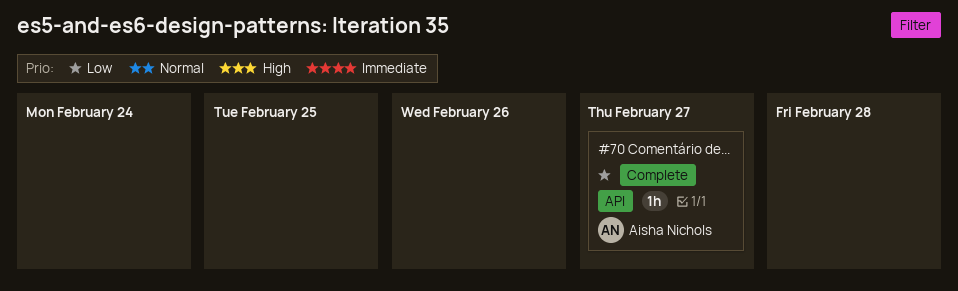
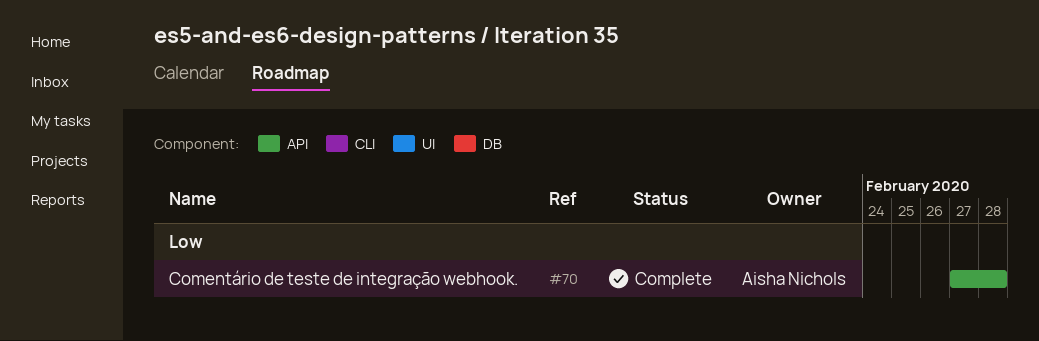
#70, due: Feb 27 -> Feb 28

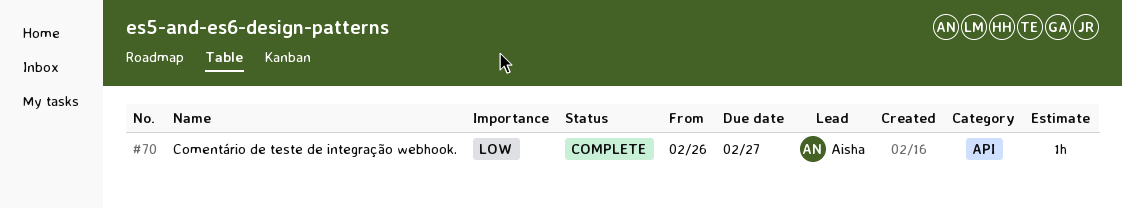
#70, start: Feb 27 -> Feb 26
#70, due: Feb 28 -> Feb 27

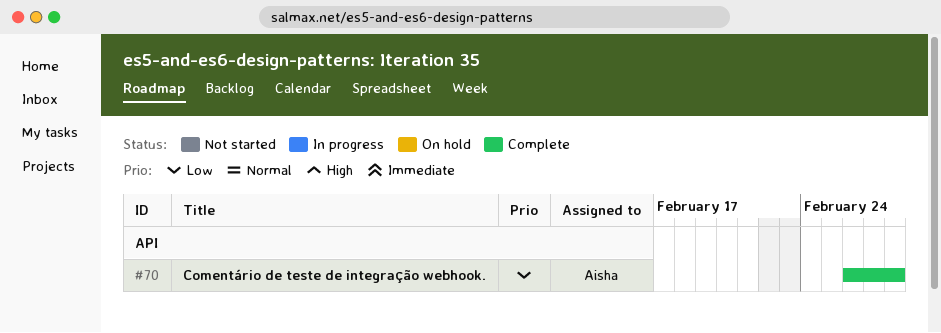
#70, due: Feb 27 -> Feb 28

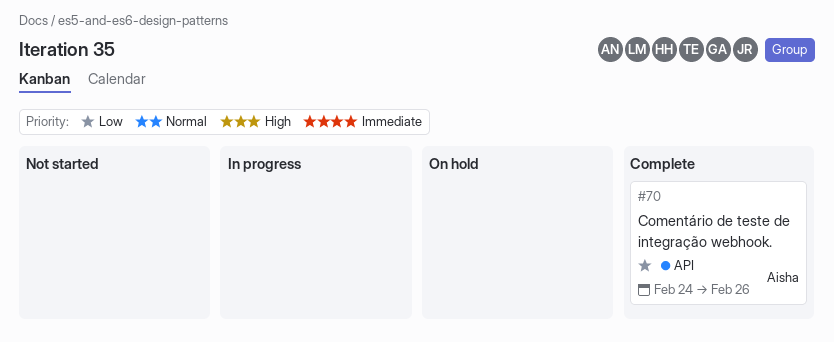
#70, start: Feb 26 -> Feb 24
#70, due: Feb 28 -> Feb 26

